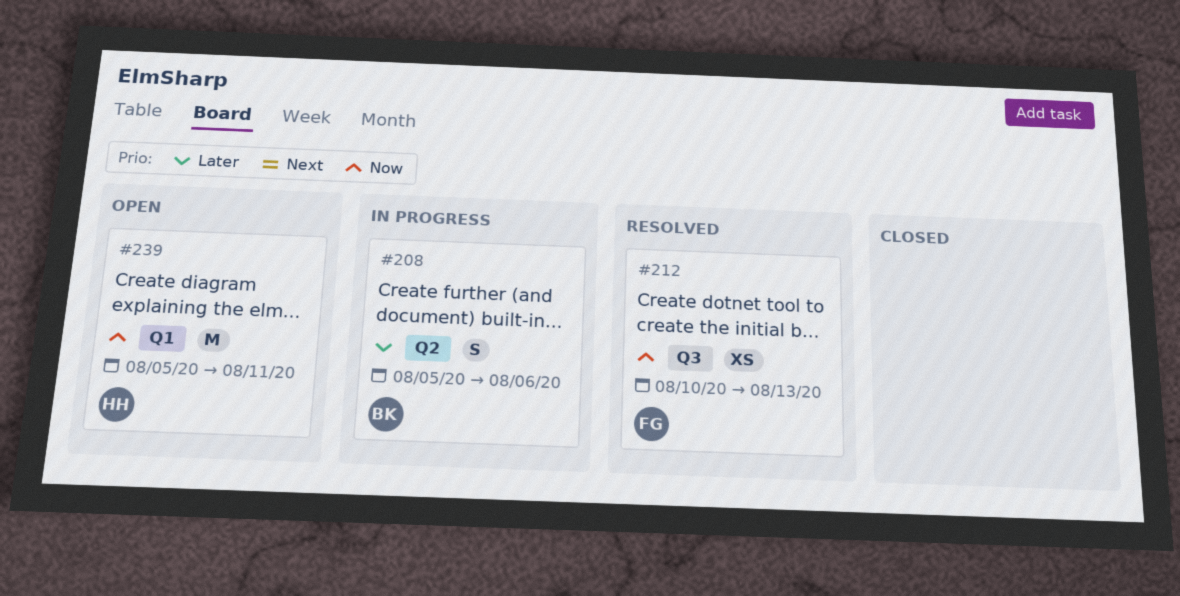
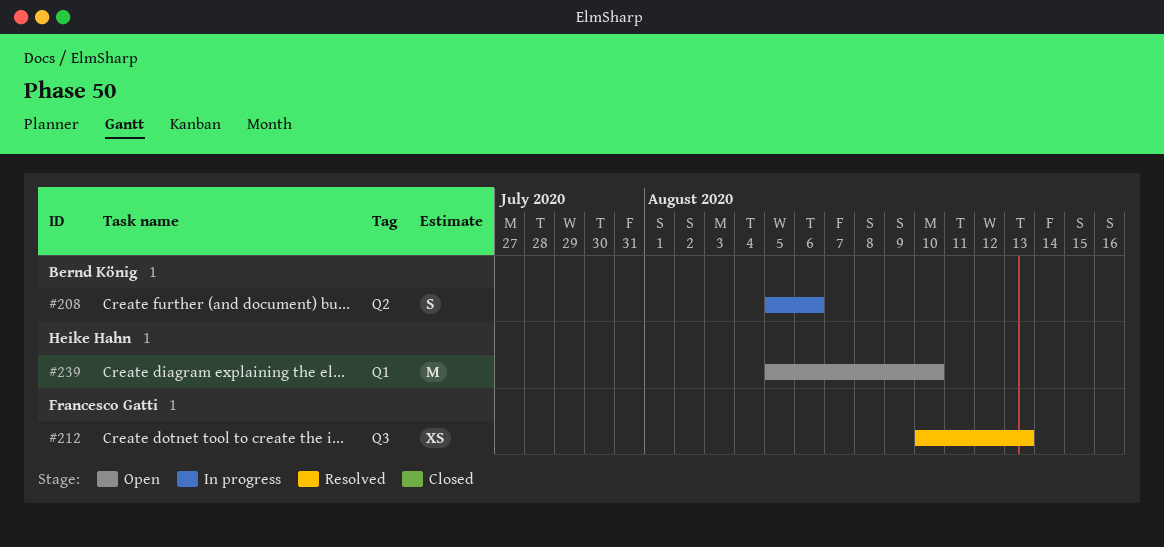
#239, due: Aug 11 -> Aug 10

